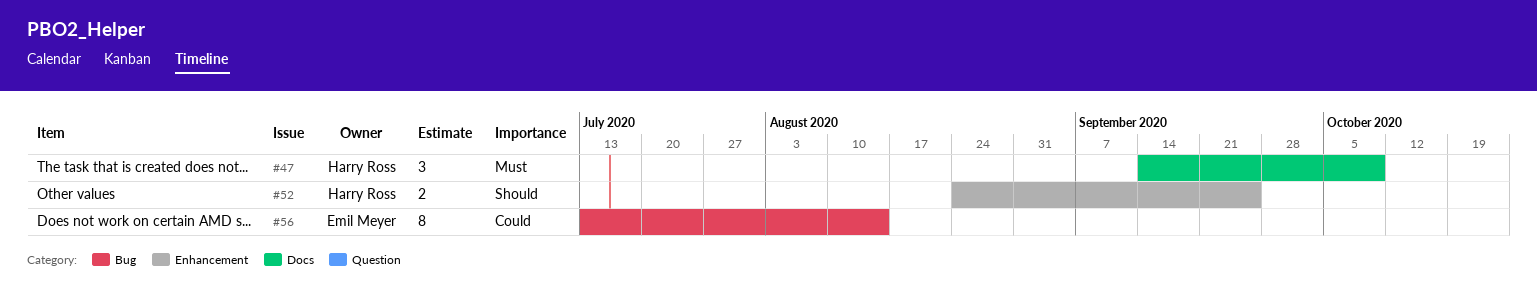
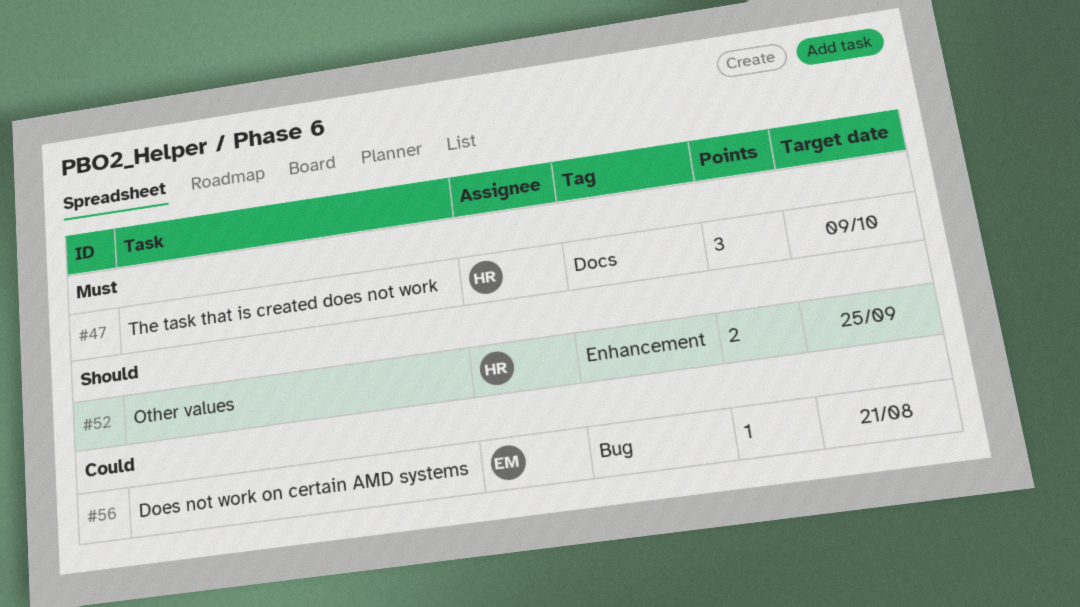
#56, estimate: 8 -> 1
#56, due: Aug 14 -> Aug 21

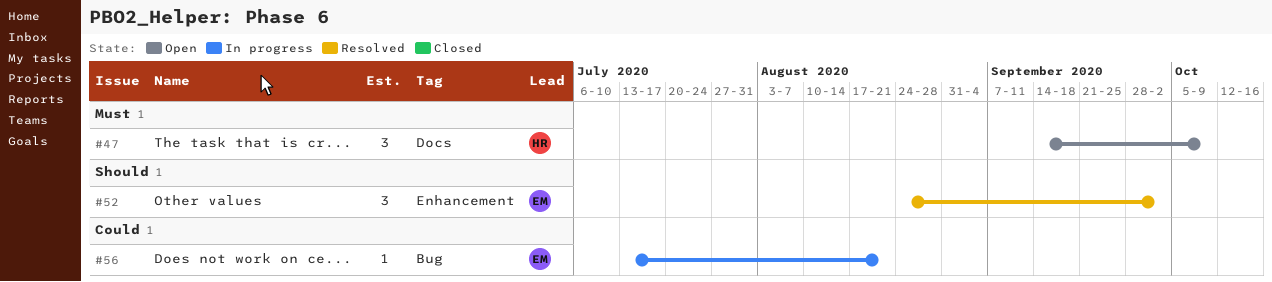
#52, owner: HR -> EM
#52, estimate: 2 -> 3
#52, due: Sep 25 -> Oct 2

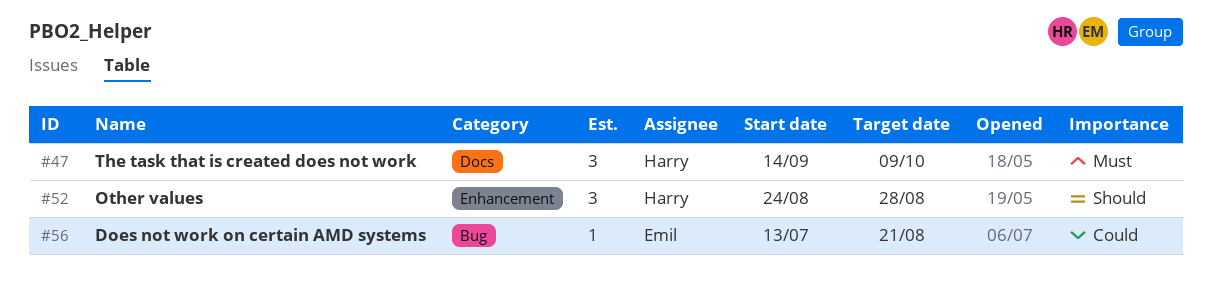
#52, owner: Emil -> Harry
#52, due: Oct 2 -> Aug 28

